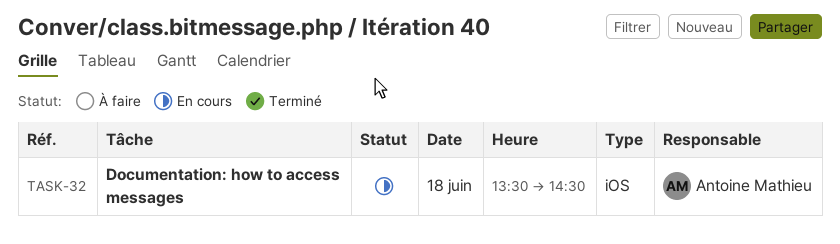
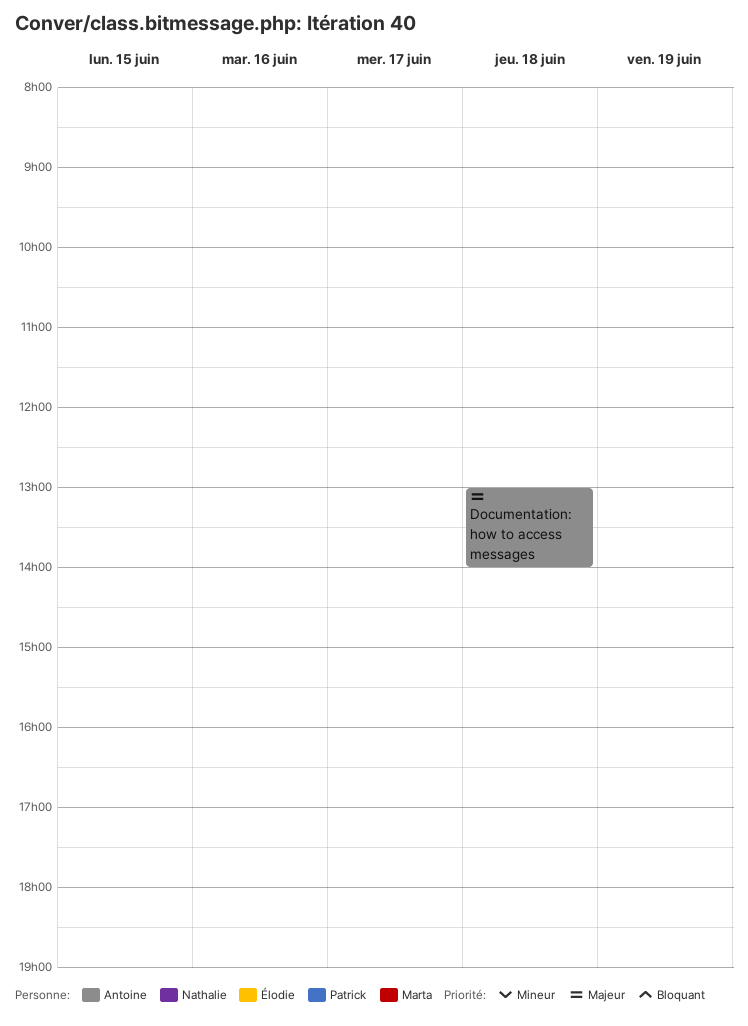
Documentation: how to access messages, begins: 13:30 -> 13:00
Documentation: how to access messages, ends: 14:30 -> 14:00

